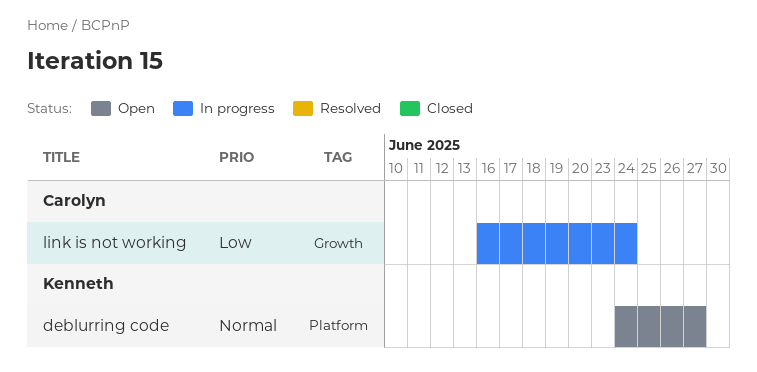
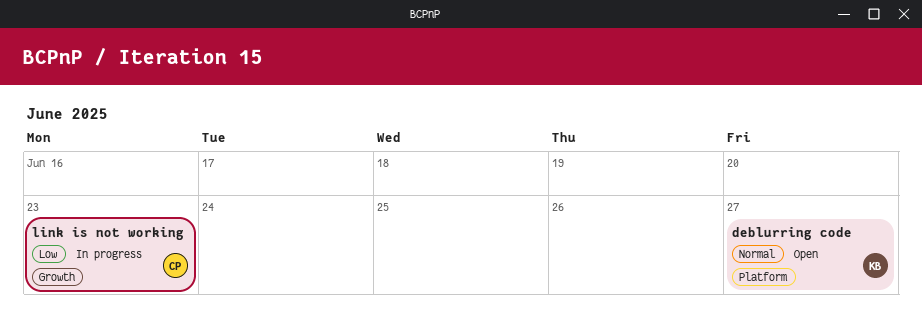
link is not working, due: Jun 24 -> Jun 23

